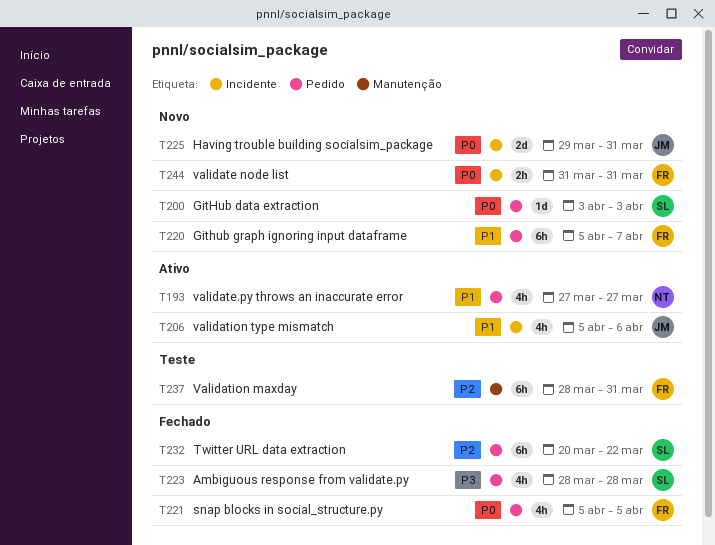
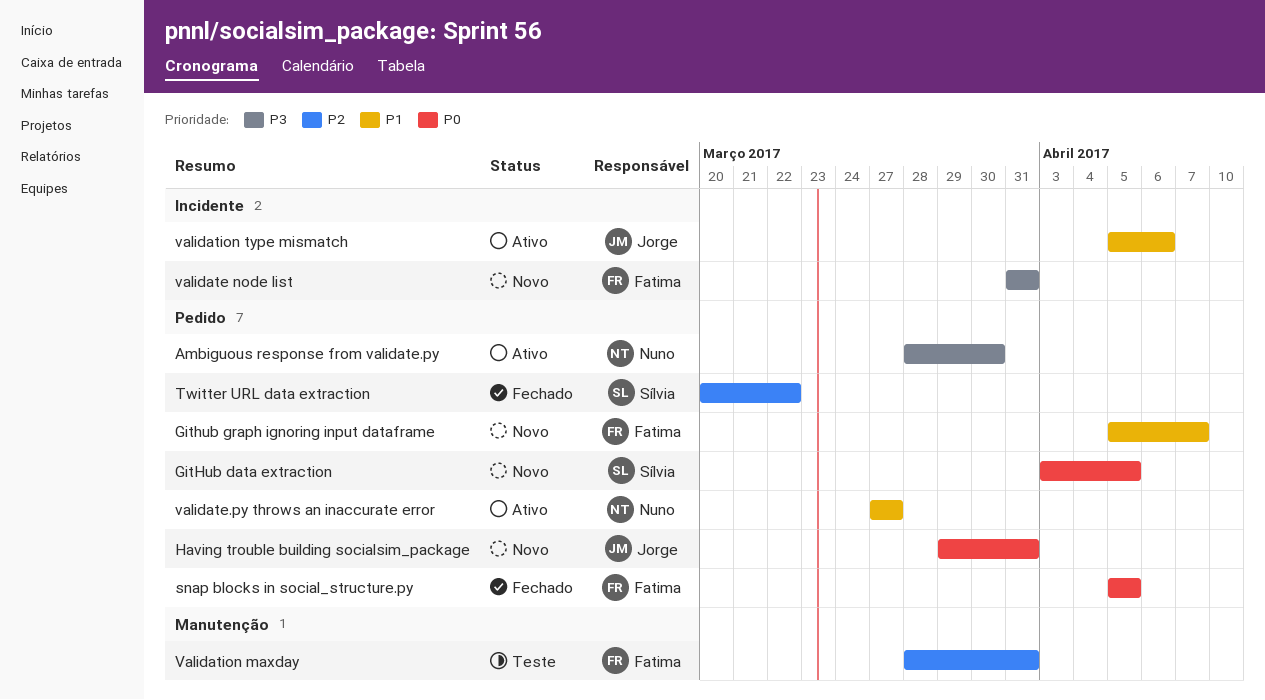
Ambiguous response from validate.py, status: Fechado -> Ativo
Ambiguous response from validate.py, owner: Sílvia -> Nuno
Ambiguous response from validate.py, due: Mar 28 -> Mar 30
GitHub data extraction, due: Apr 3 -> Apr 5
Having trouble building socialsim_package, label: Incidente -> Pedido
validate node list, priority: P0 -> P3

